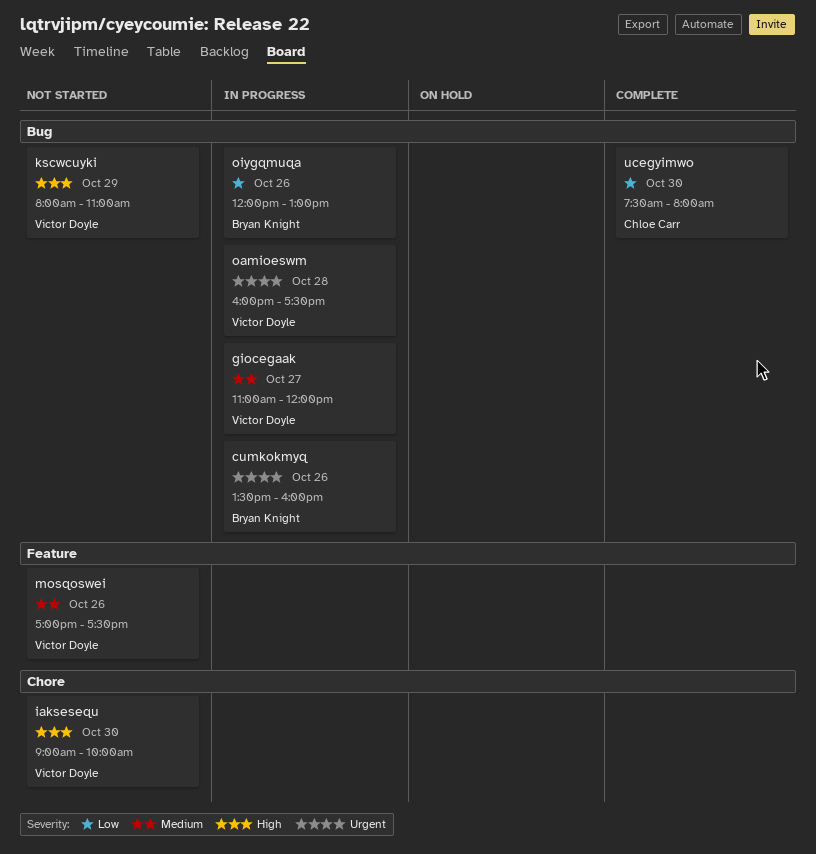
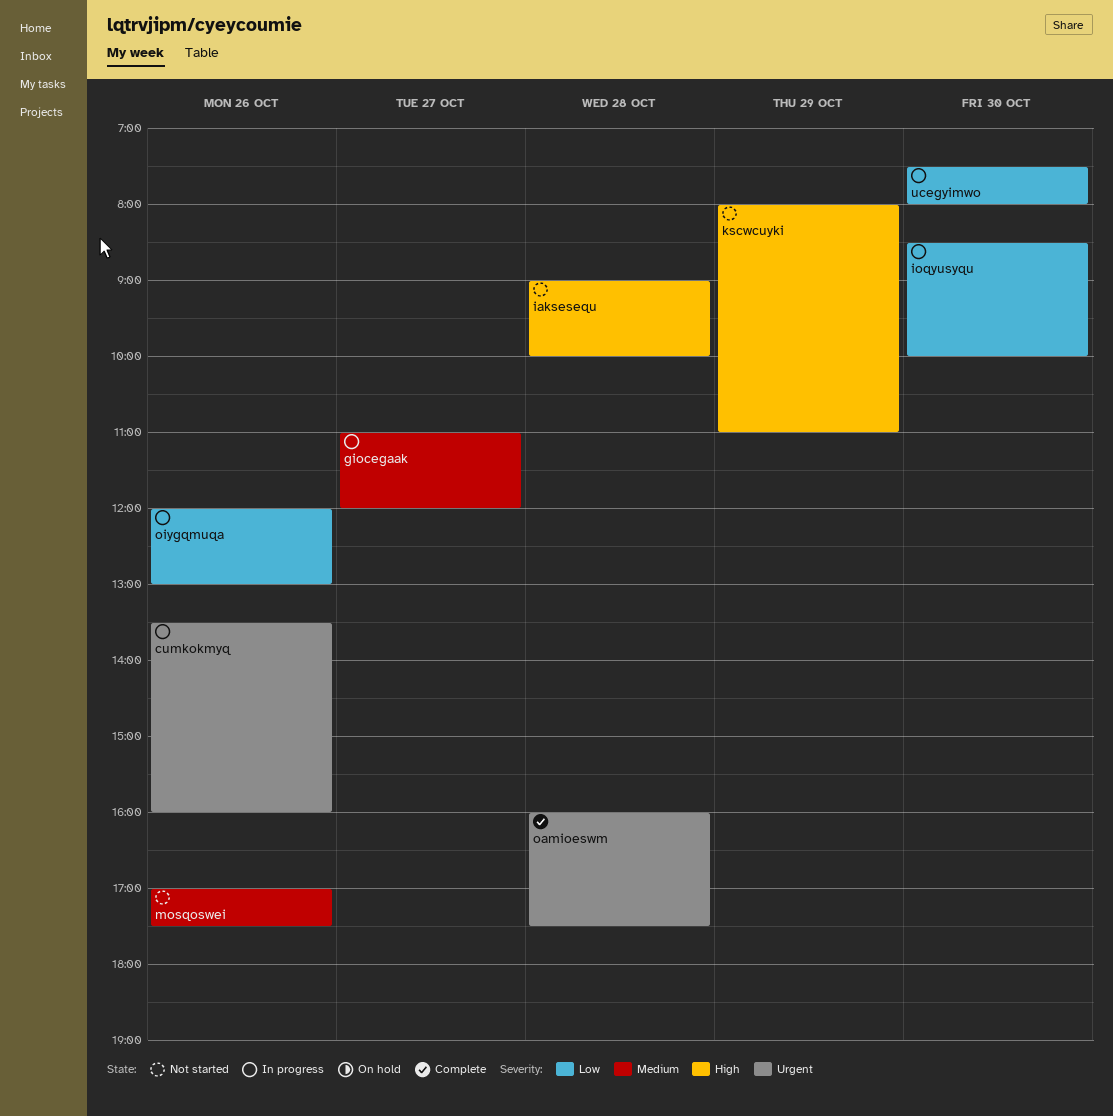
iaksesequ, day: Oct 30 -> Oct 28
ioqyusyqu: none -> present
oamioeswm, status: In progress -> Complete
ucegyimwo, status: Complete -> In progress

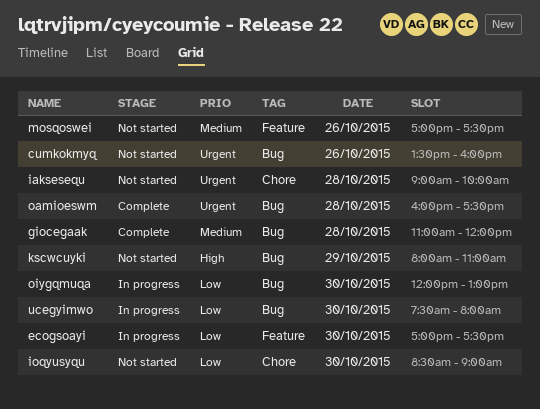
cumkokmyq, status: In progress -> Not started
ecogsoayi: none -> present
giocegaak, status: In progress -> Complete
giocegaak, day: Oct 27 -> Oct 28
iaksesequ, priority: High -> Urgent
ioqyusyqu, status: In progress -> Not started
ioqyusyqu, ends: 10:00 -> 09:00
oiygqmuqa, day: Oct 26 -> Oct 30

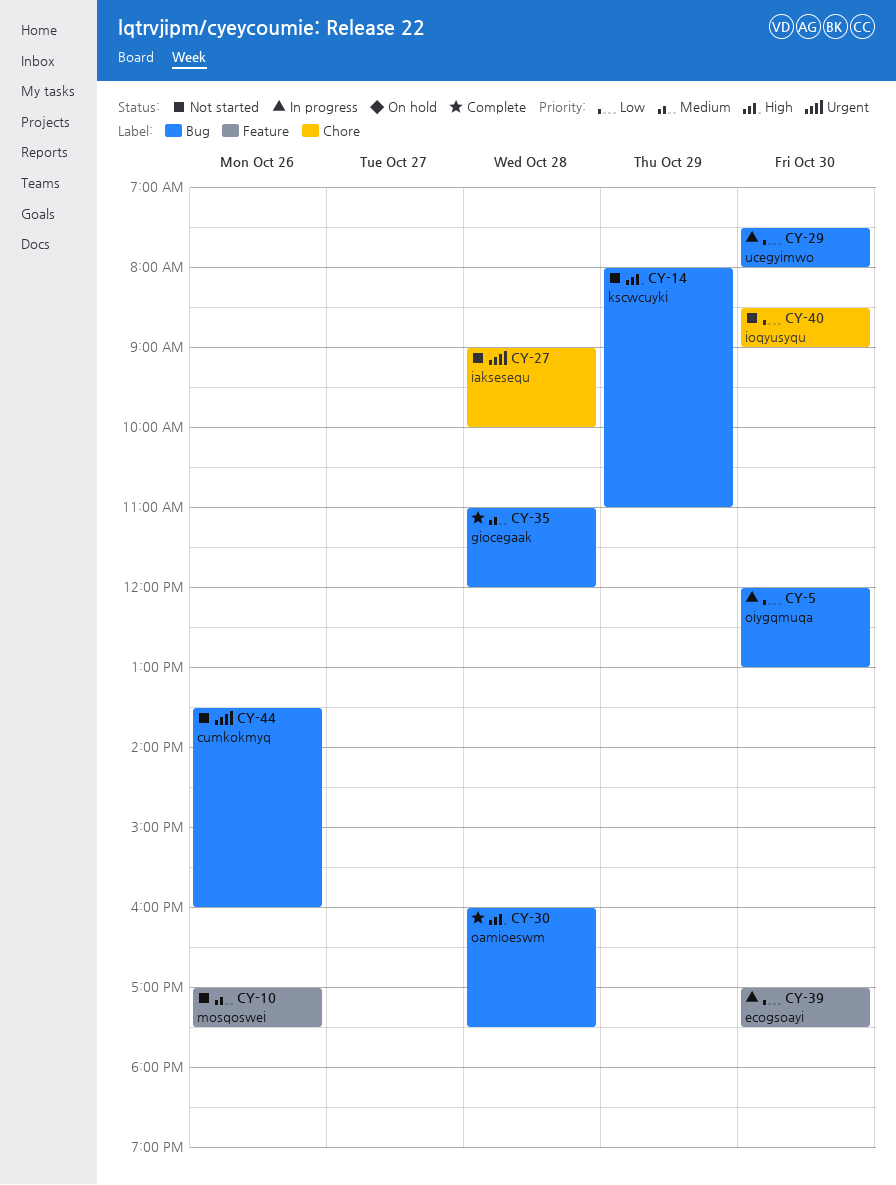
oamioeswm, priority: Urgent -> High

